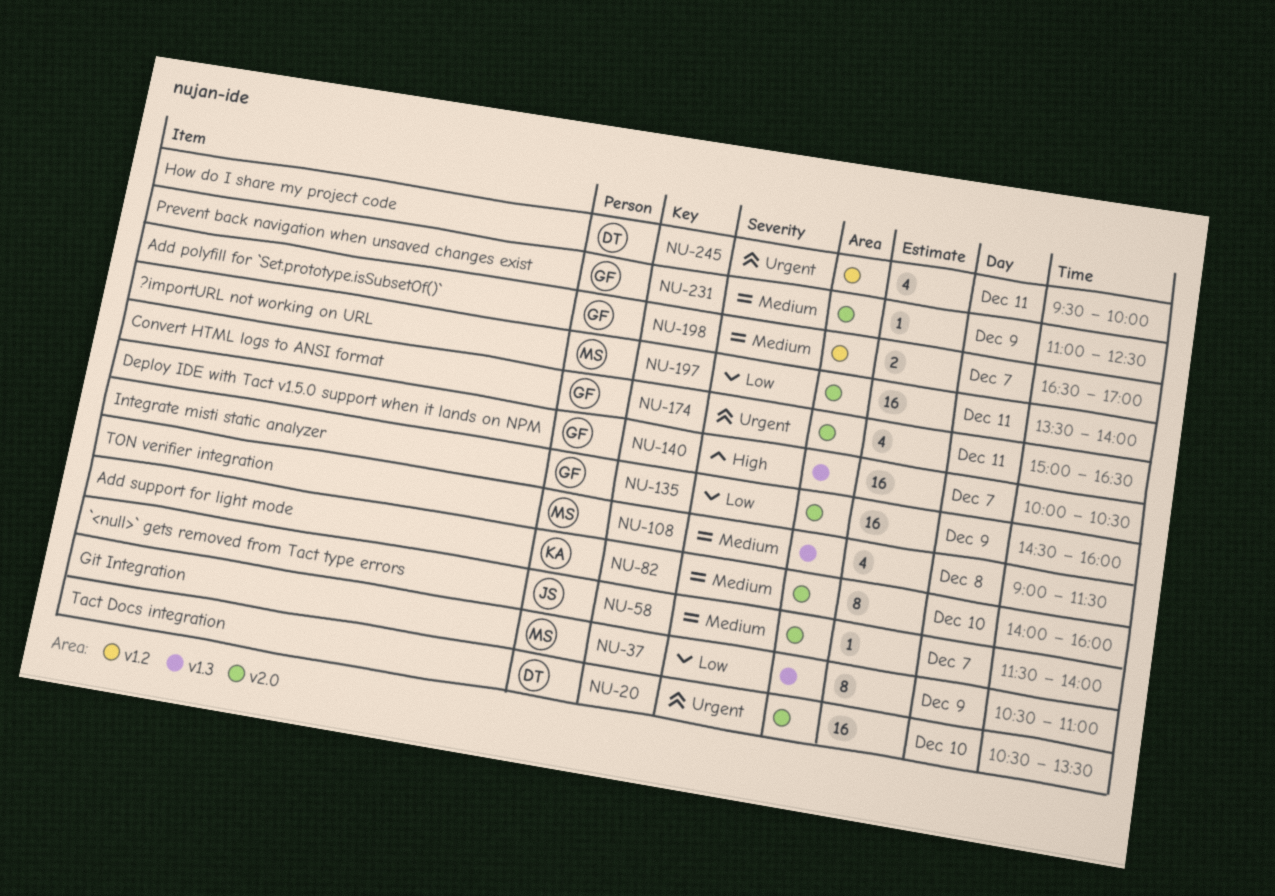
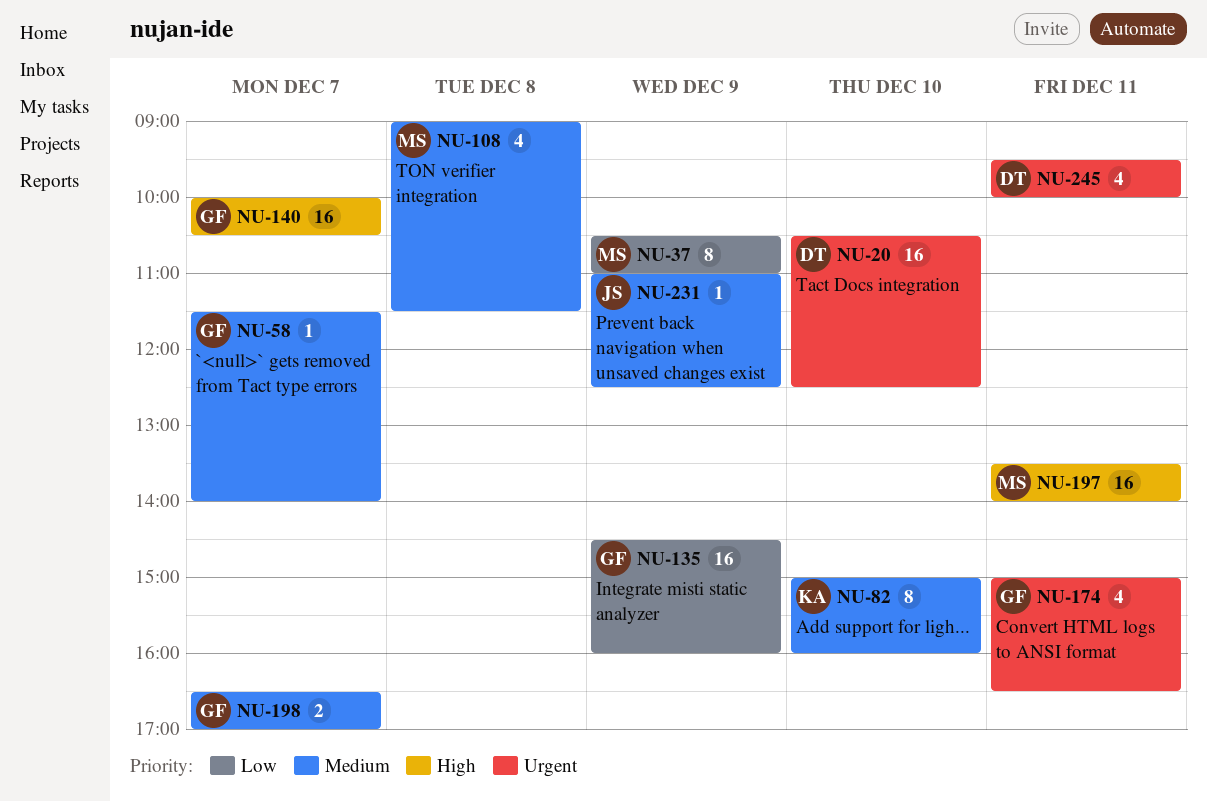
NU-20, ends: 13:30 -> 12:30
NU-58, owner: JS -> GF
NU-82, begins: 14:00 -> 15:00
NU-197, priority: Low -> High
NU-231, owner: GF -> JS

